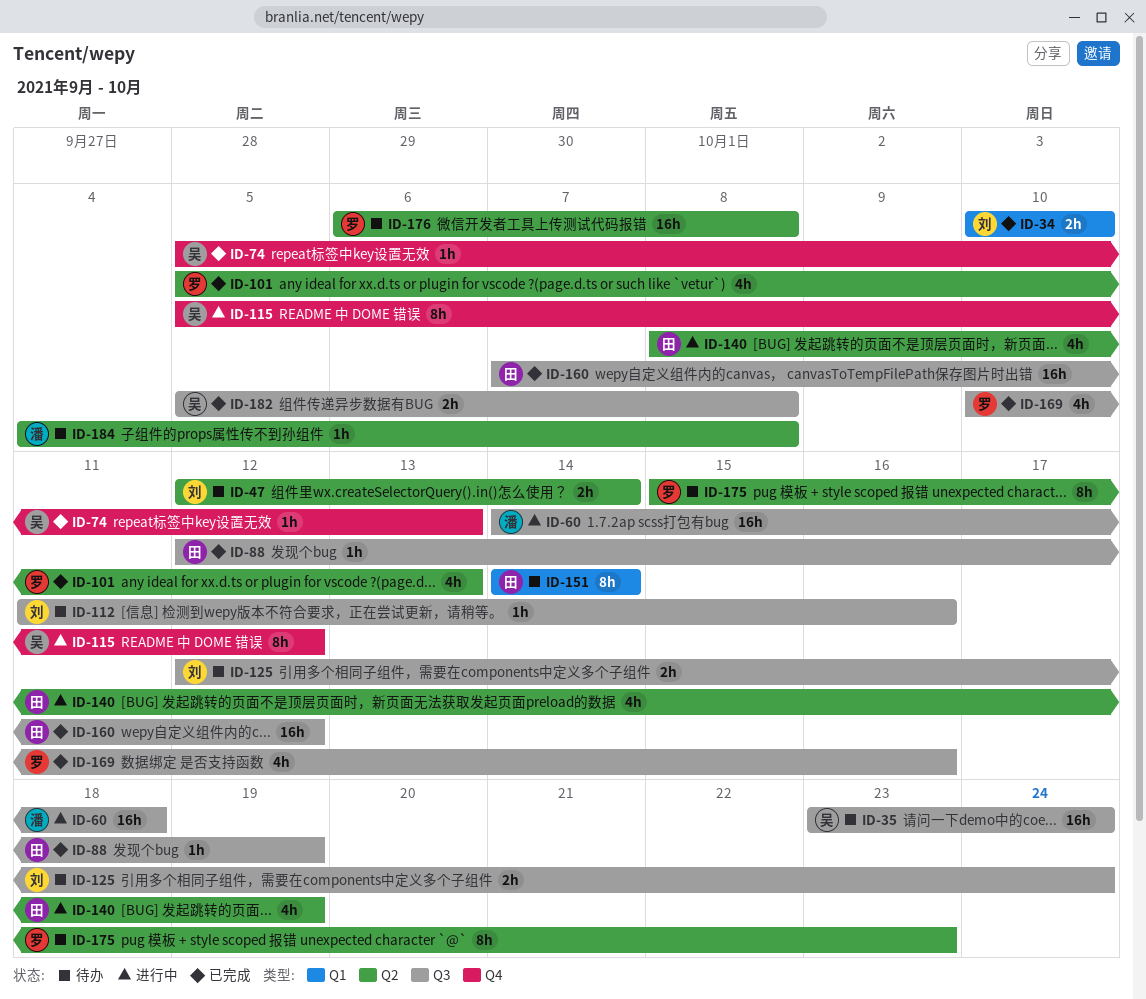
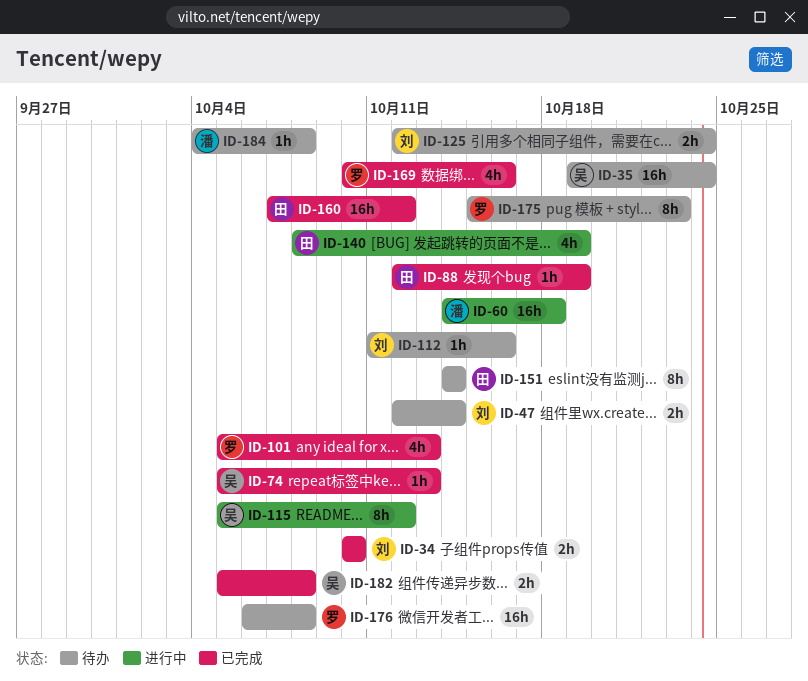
ID-35, start: Oct 23 -> Oct 19

